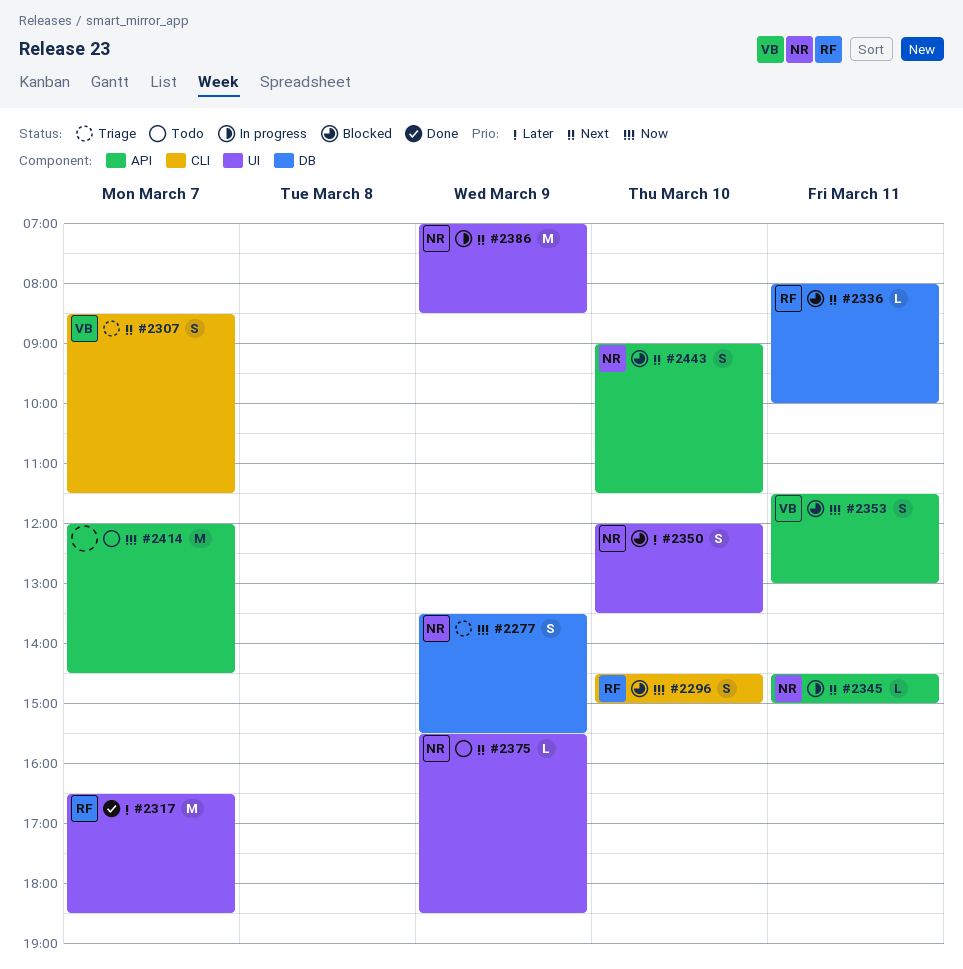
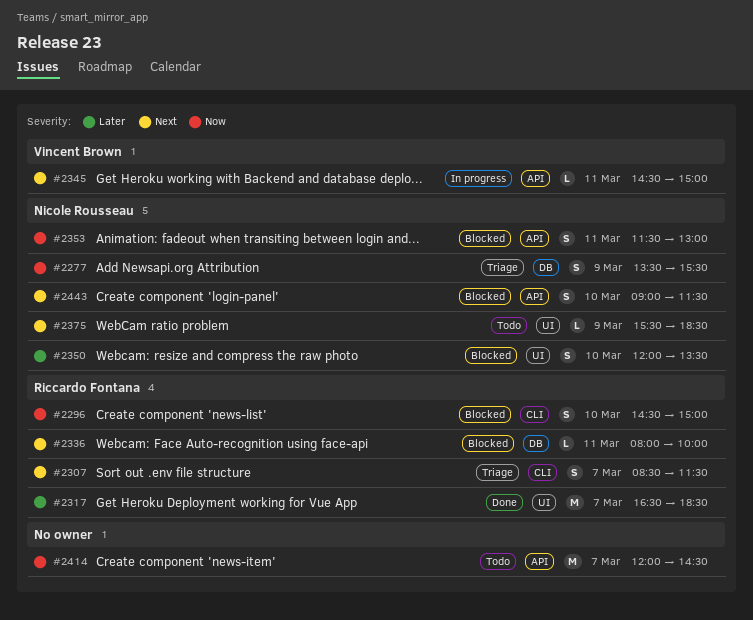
#2307, owner: Vincent Brown -> Riccardo Fontana
#2345, owner: Nicole Rousseau -> Vincent Brown
#2353, owner: Vincent Brown -> Nicole Rousseau
#2386: present -> none

